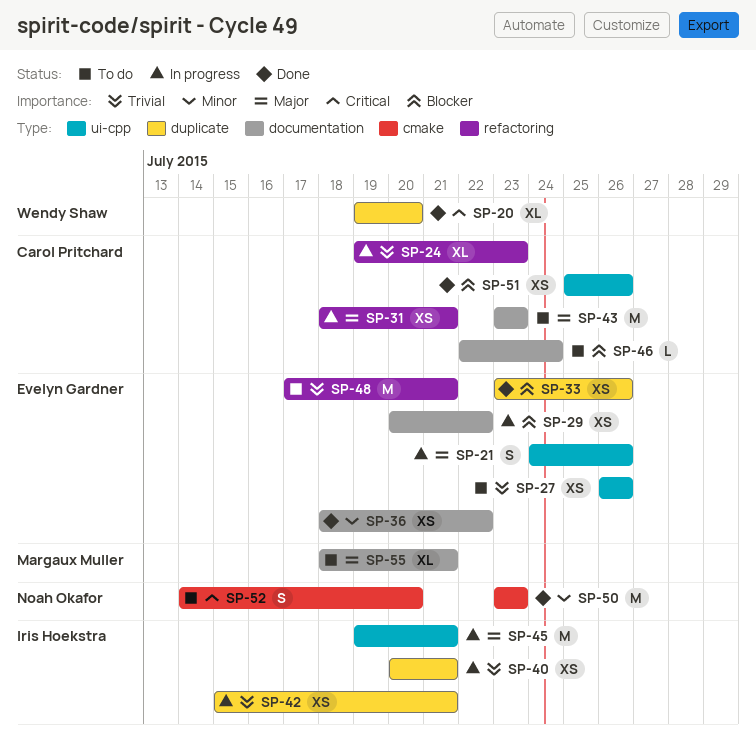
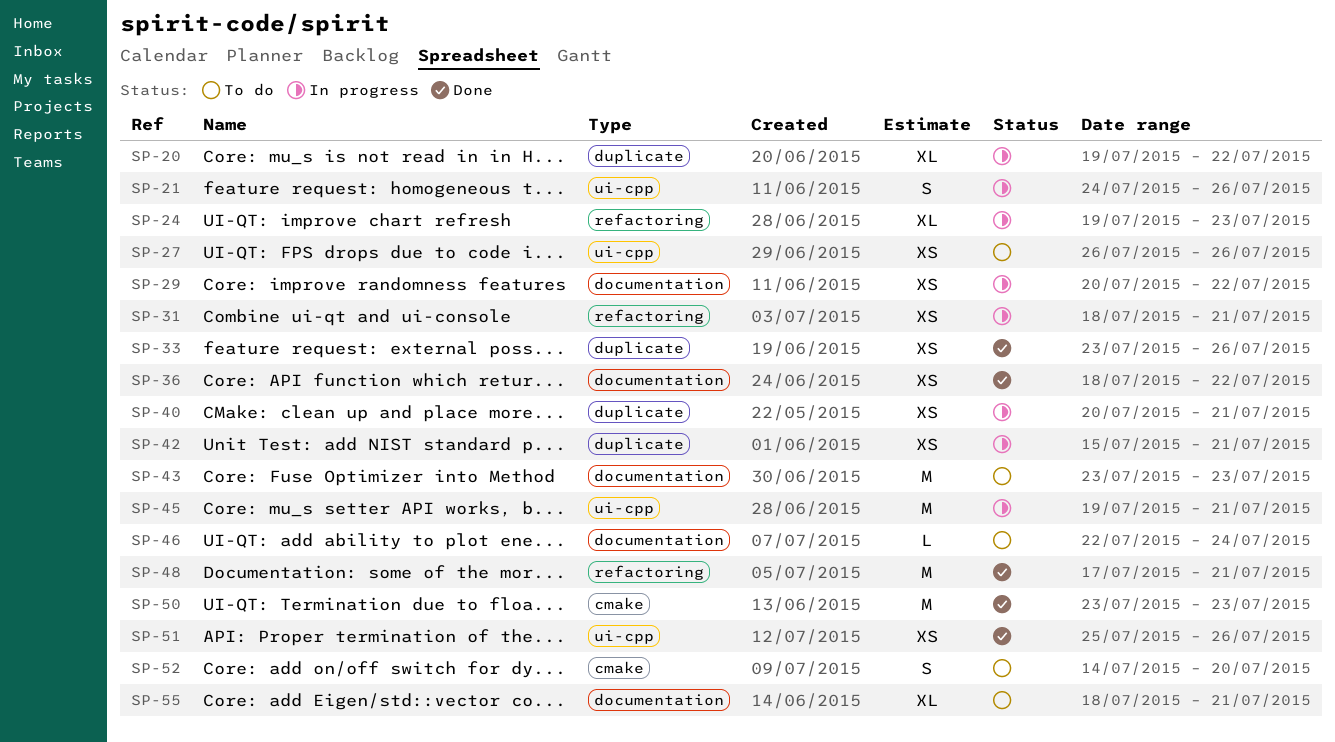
SP-20, status: Done -> In progress
SP-20, due: Jul 20 -> Jul 22
SP-48, status: To do -> Done

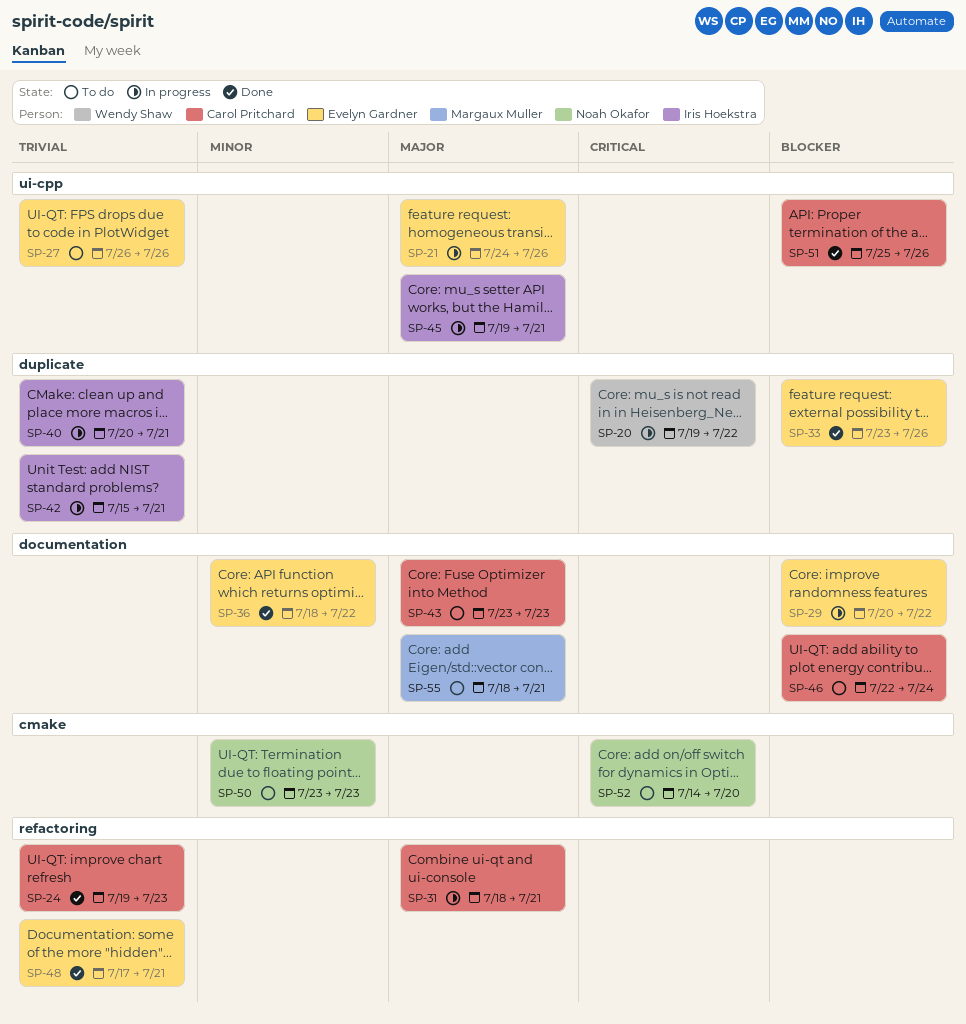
SP-24, status: In progress -> Done
SP-50, status: Done -> To do

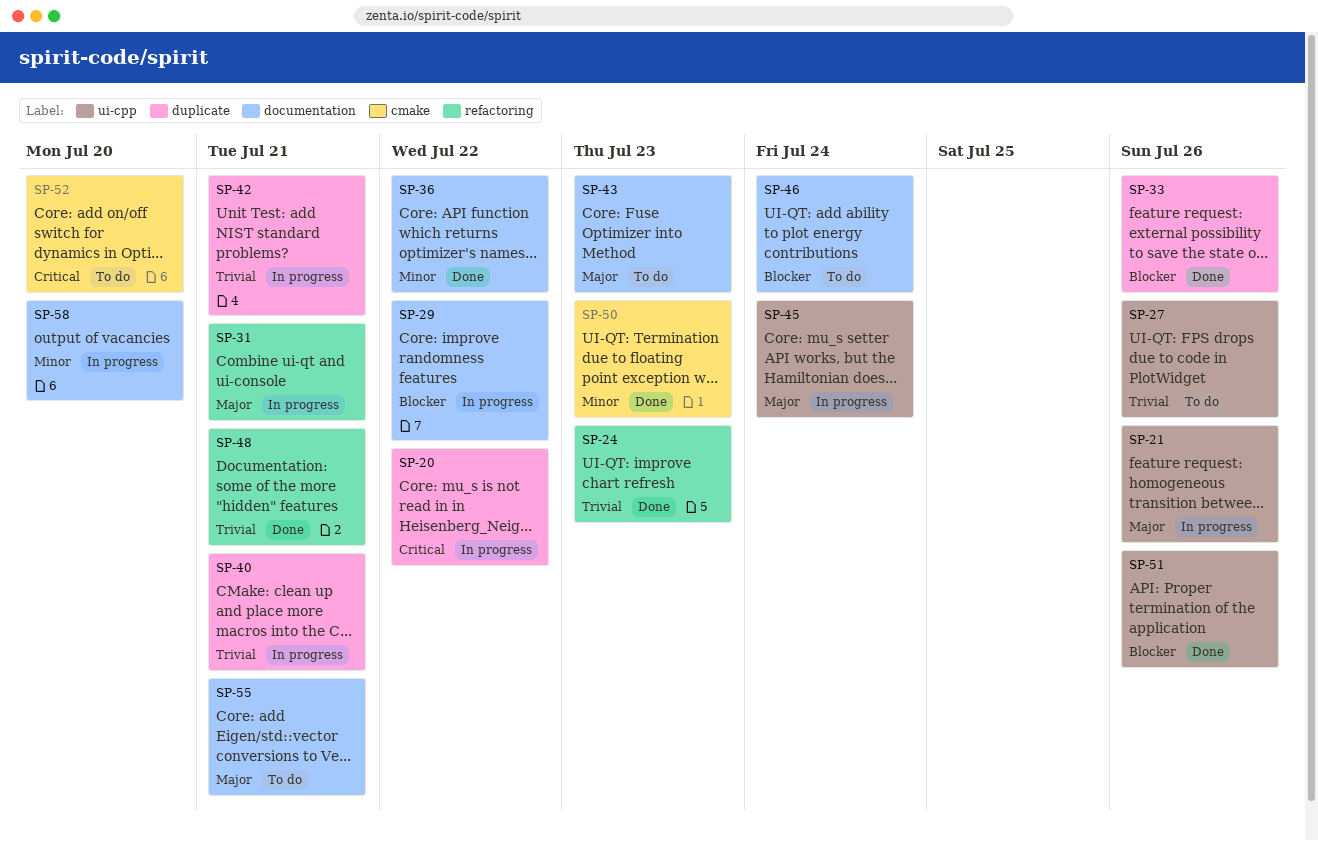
SP-45, due: Jul 21 -> Jul 24
SP-50, status: To do -> Done
SP-58: none -> present

